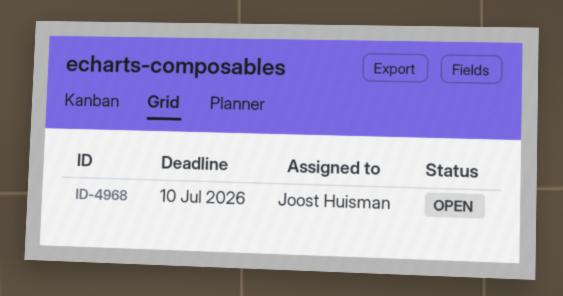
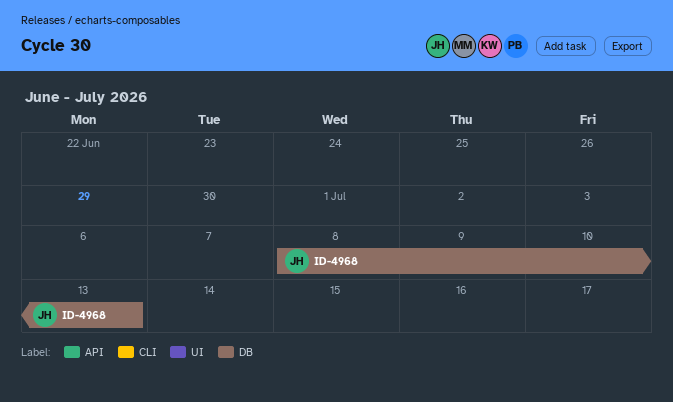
ID-4968, due: Jul 10 -> Jul 13

